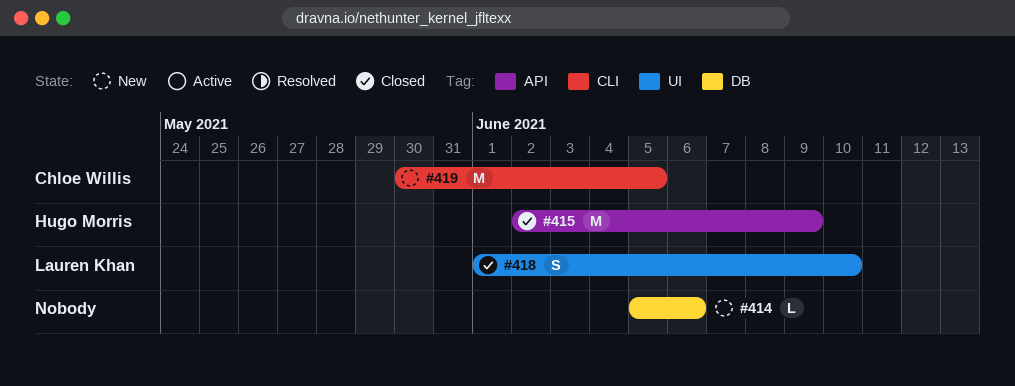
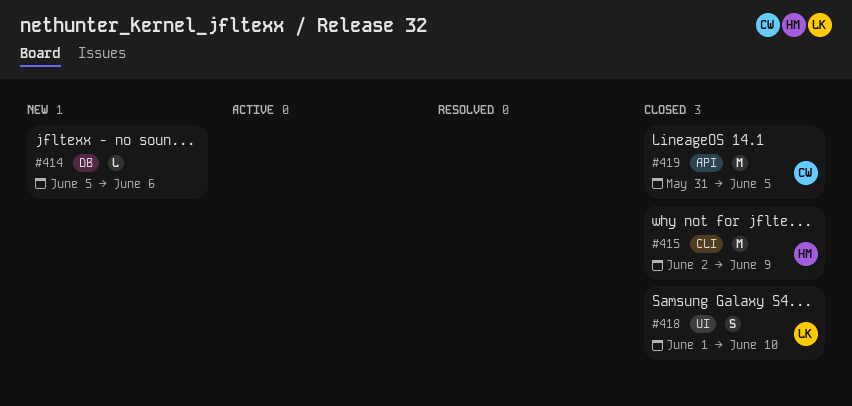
#415, label: API -> CLI
#419, status: New -> Closed
#419, label: CLI -> API
#419, start: May 30 -> May 31

